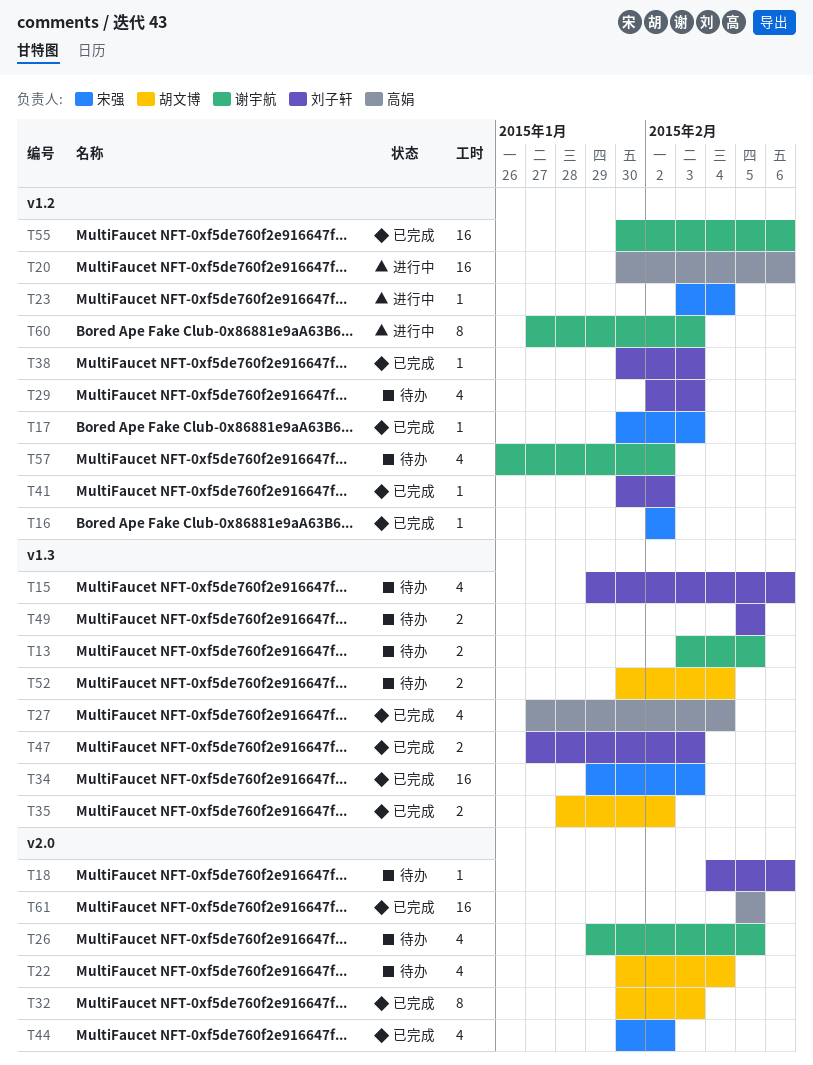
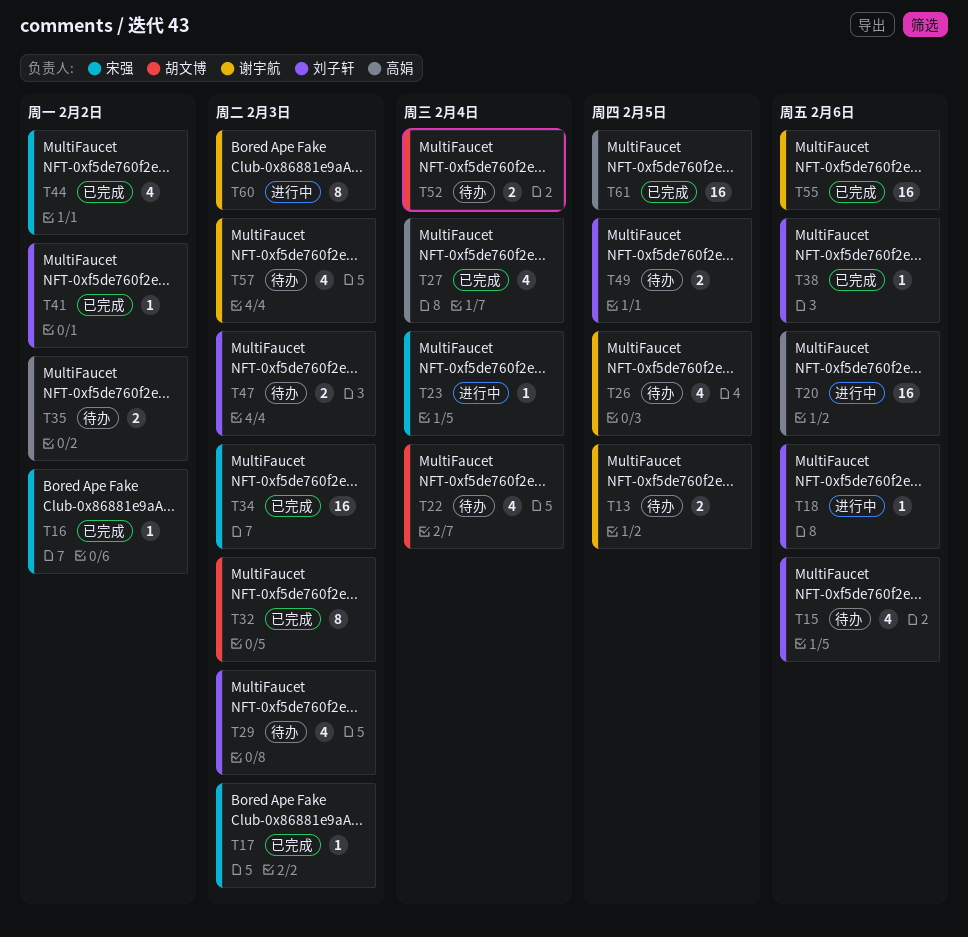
T18, status: 待办 -> 进行中
T35, status: 已完成 -> 待办
T35, owner: 胡文博 -> 高娟
T38, due: Feb 3 -> Feb 6
T47, status: 已完成 -> 待办
T57, due: Feb 2 -> Feb 3

